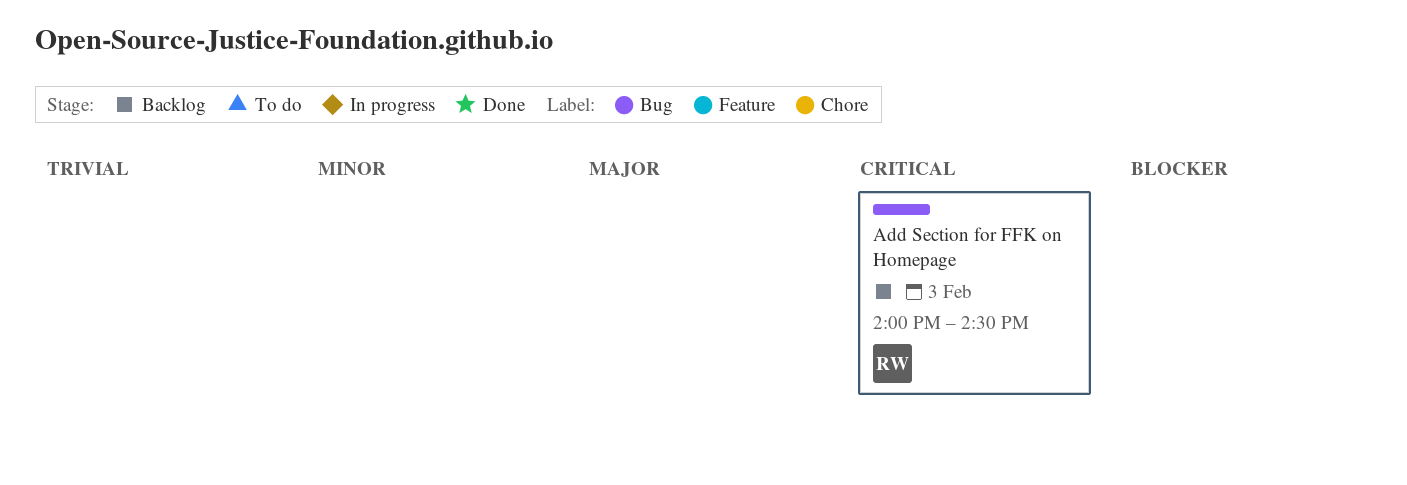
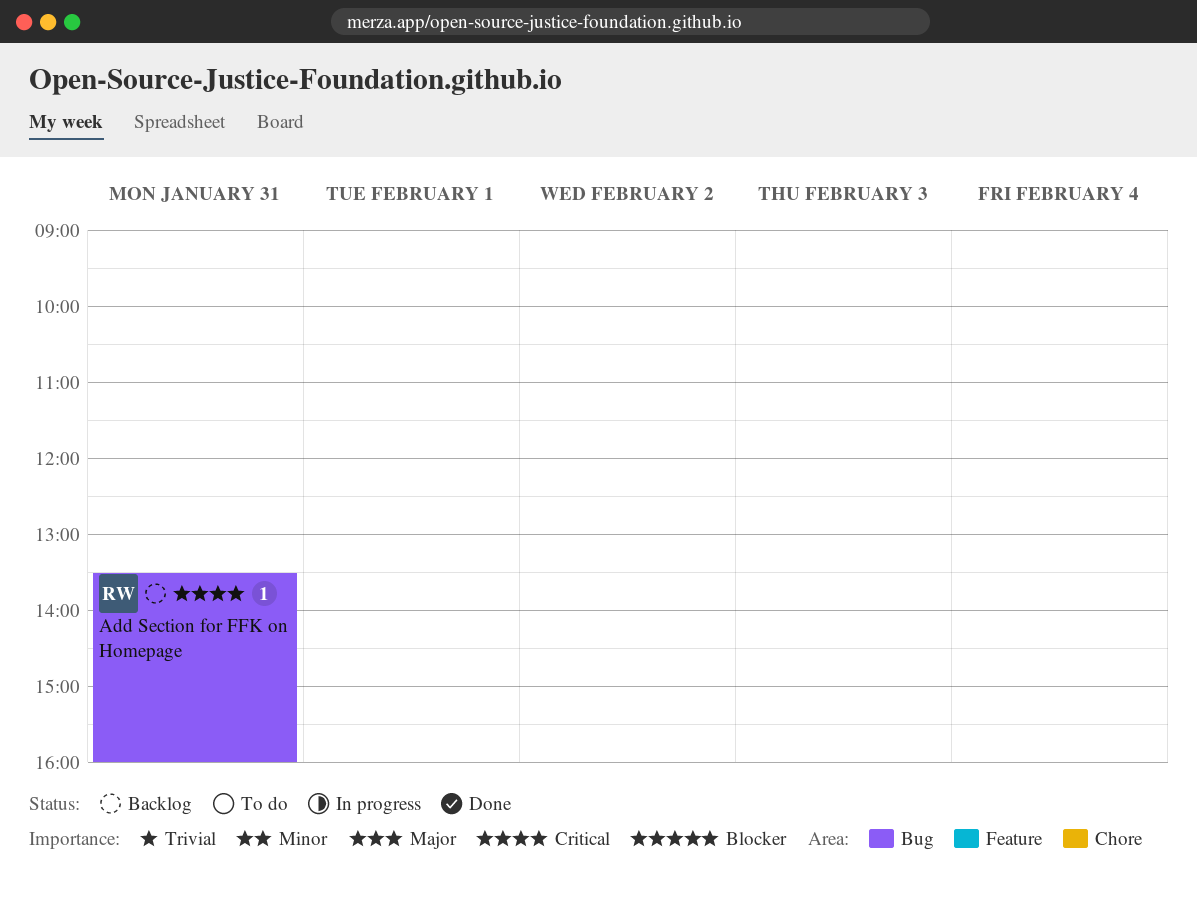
Add Section for FFK on Homepage, day: Feb 3 -> Jan 31
Add Section for FFK on Homepage, begins: 14:00 -> 13:30
Add Section for FFK on Homepage, ends: 14:30 -> 16:00

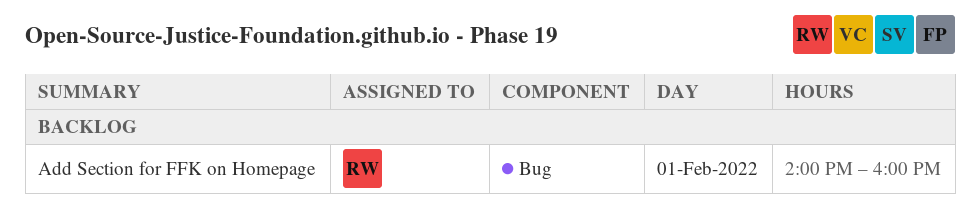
Add Section for FFK on Homepage, day: Jan 31 -> Feb 1
Add Section for FFK on Homepage, begins: 13:30 -> 14:00

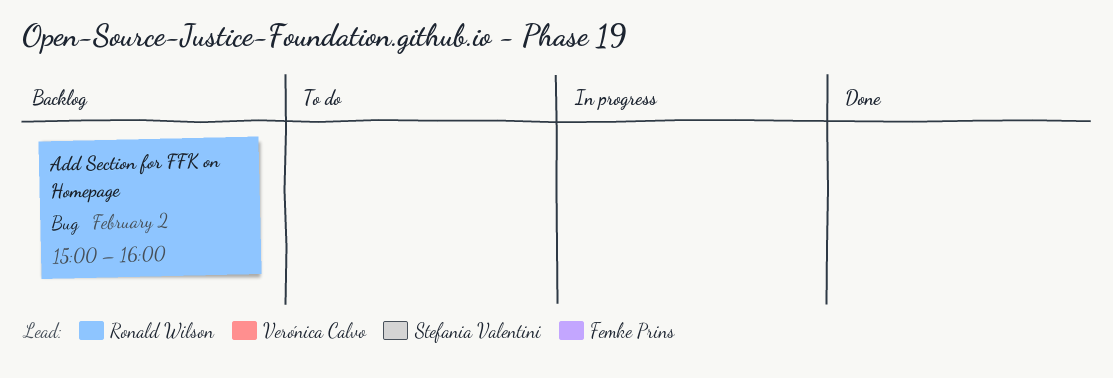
Add Section for FFK on Homepage, day: Feb 1 -> Feb 2
Add Section for FFK on Homepage, begins: 14:00 -> 15:00

